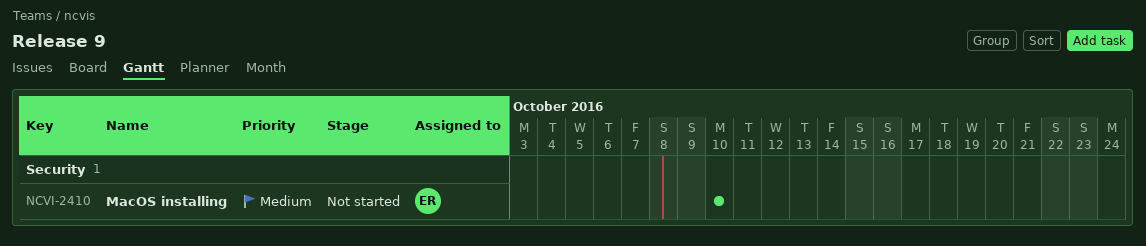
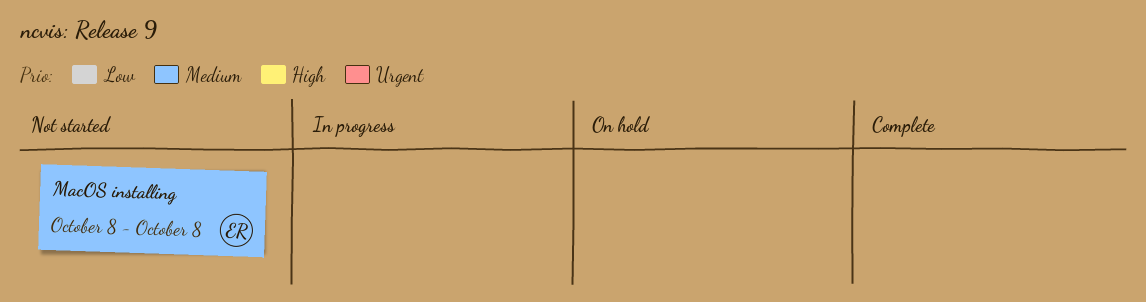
MacOS installing, start: Oct 10 -> Oct 8
MacOS installing, due: Oct 10 -> Oct 8

